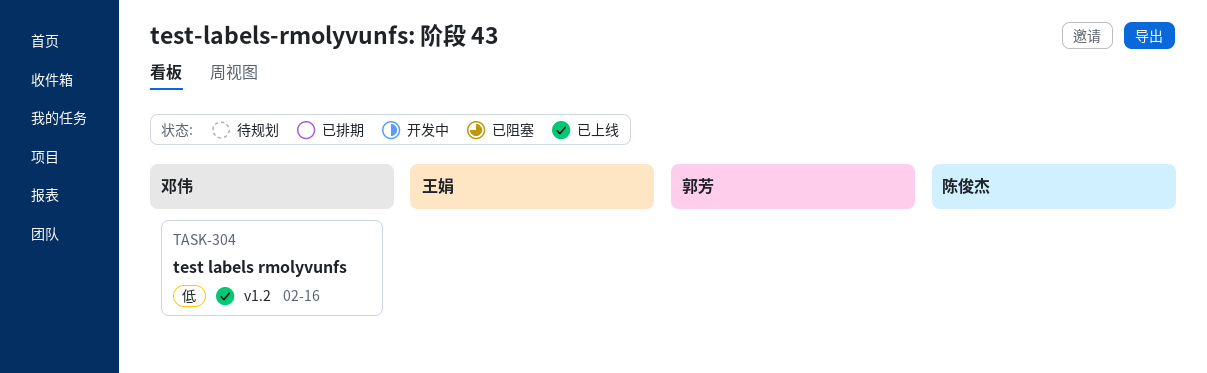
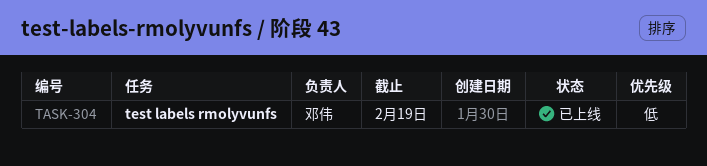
TASK-304, due: Feb 16 -> Feb 19

